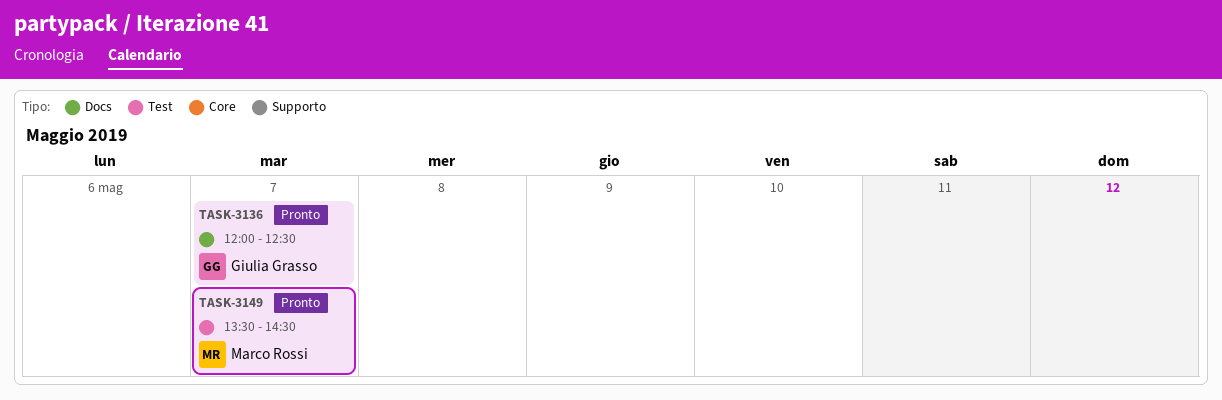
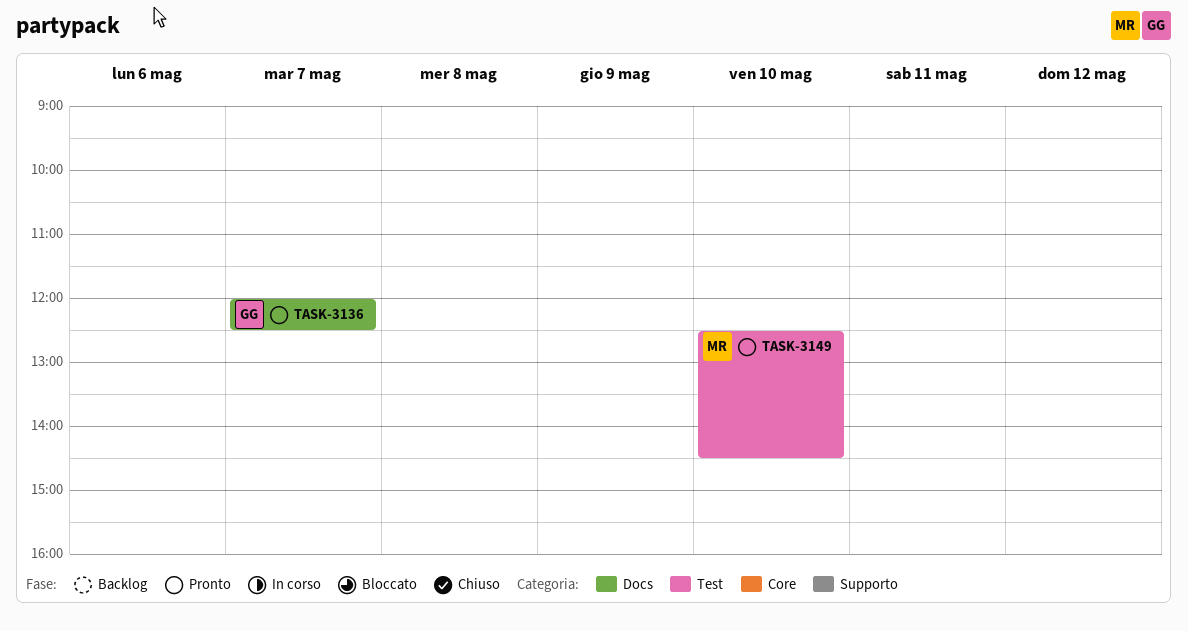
TASK-3149, day: May 7 -> May 10
TASK-3149, begins: 13:30 -> 12:30

